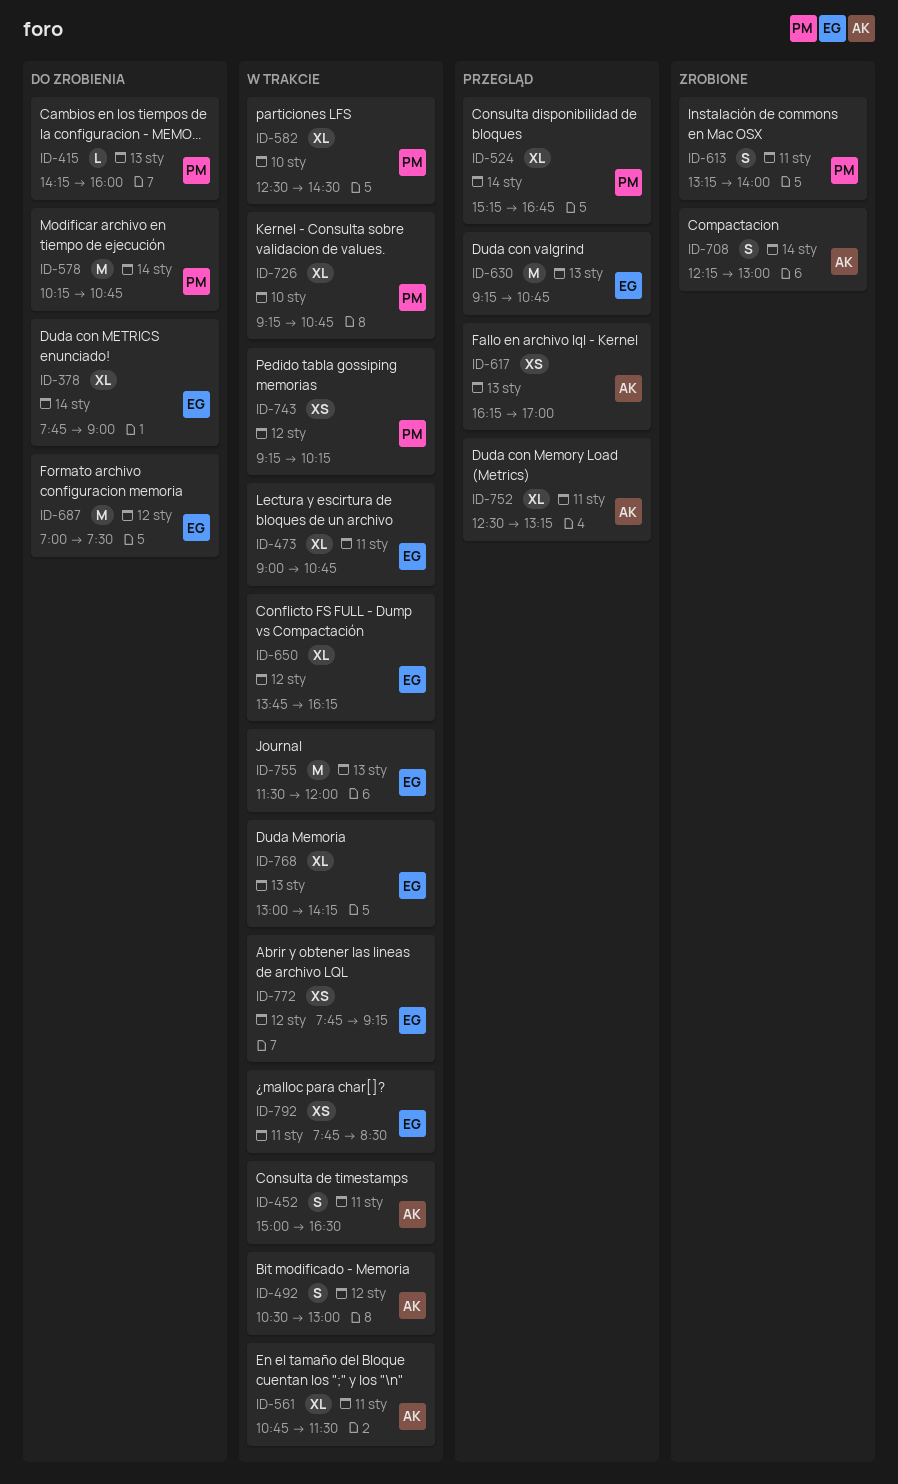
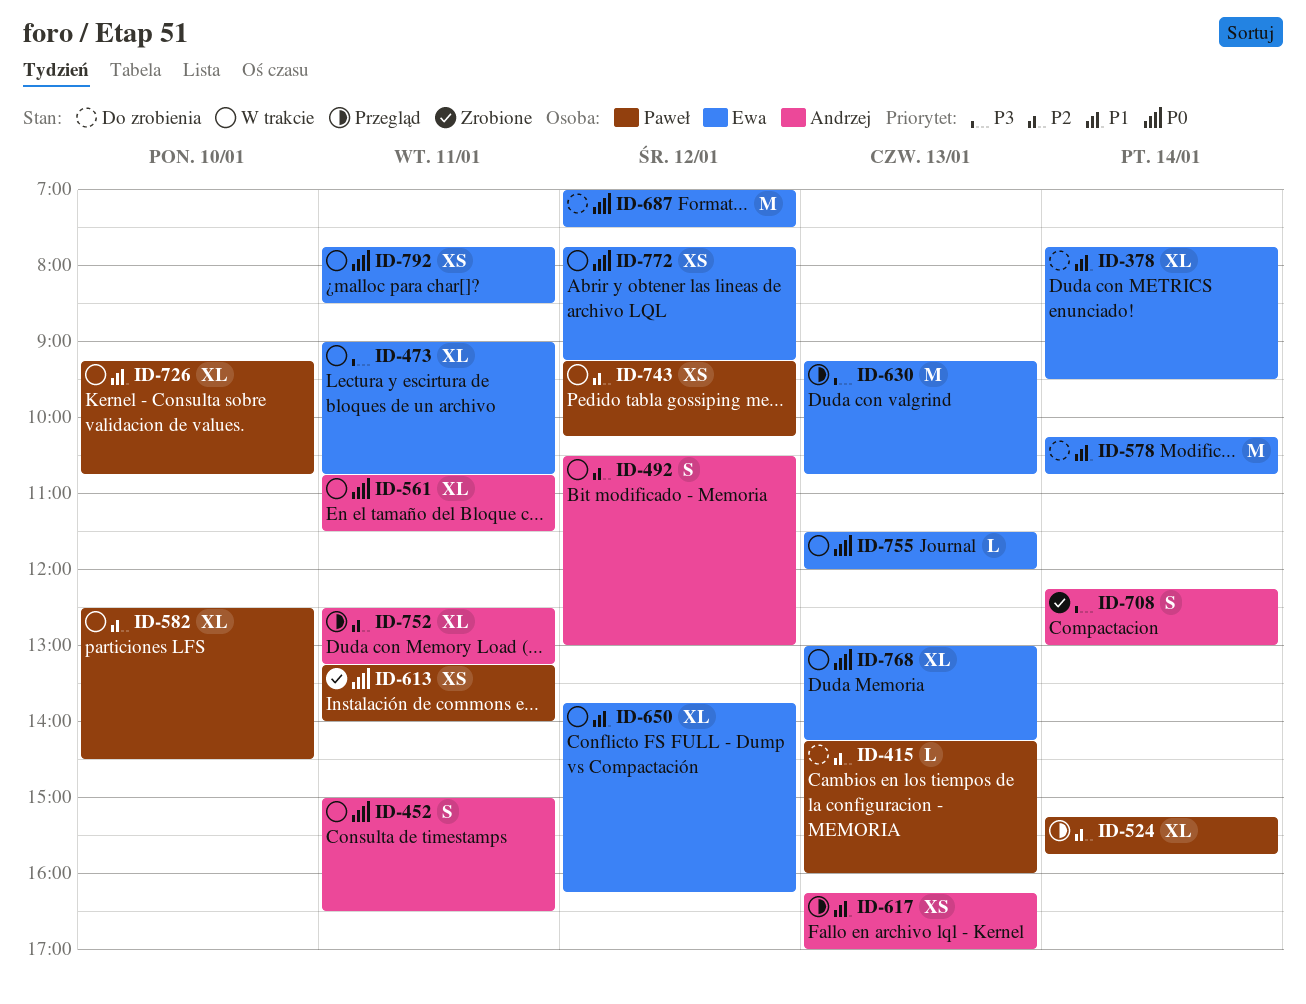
ID-378, ends: 09:00 -> 09:30
ID-524, ends: 16:45 -> 15:45
ID-578, owner: Paweł -> Ewa
ID-613, estimate: S -> XS
ID-755, estimate: M -> L

